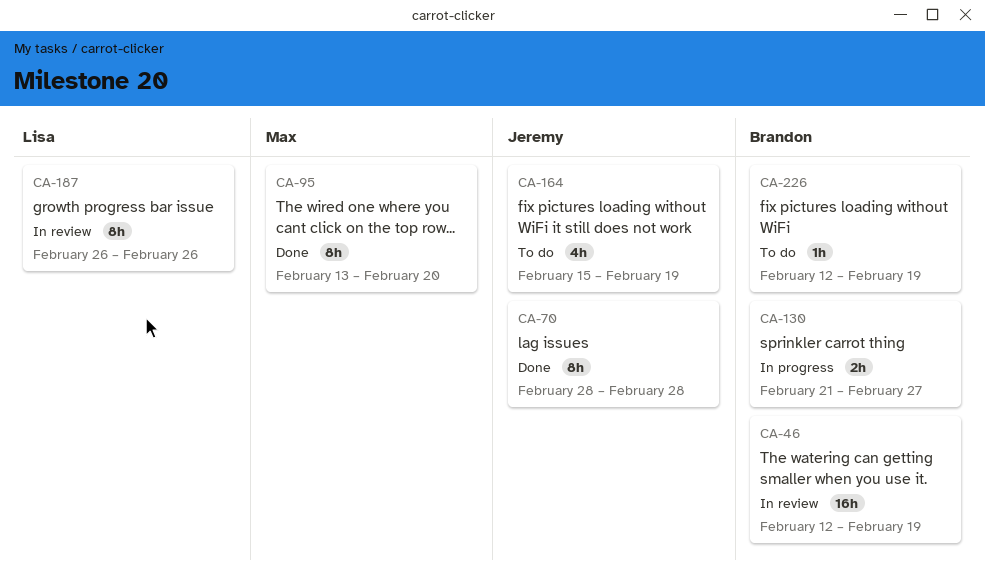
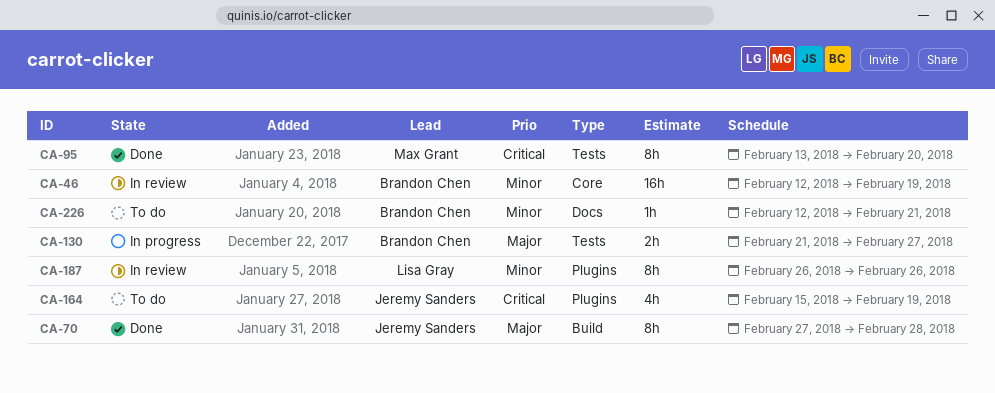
CA-70, start: Feb 28 -> Feb 27
CA-226, due: Feb 19 -> Feb 21

